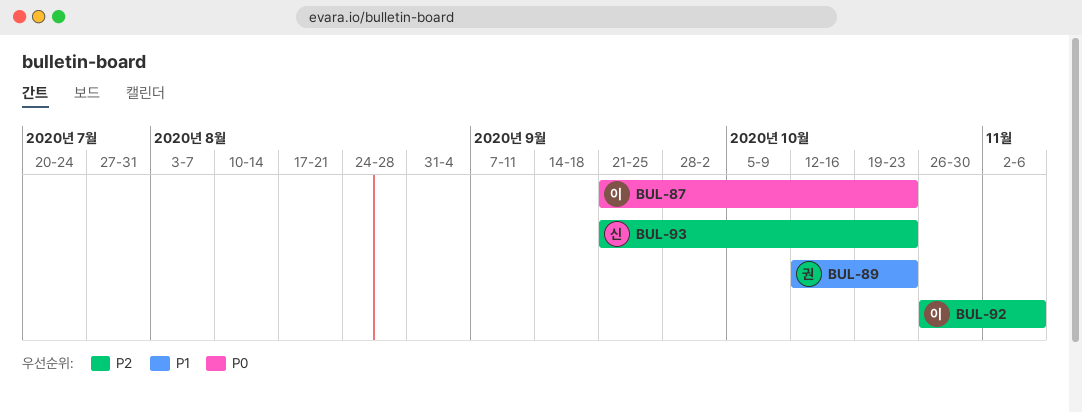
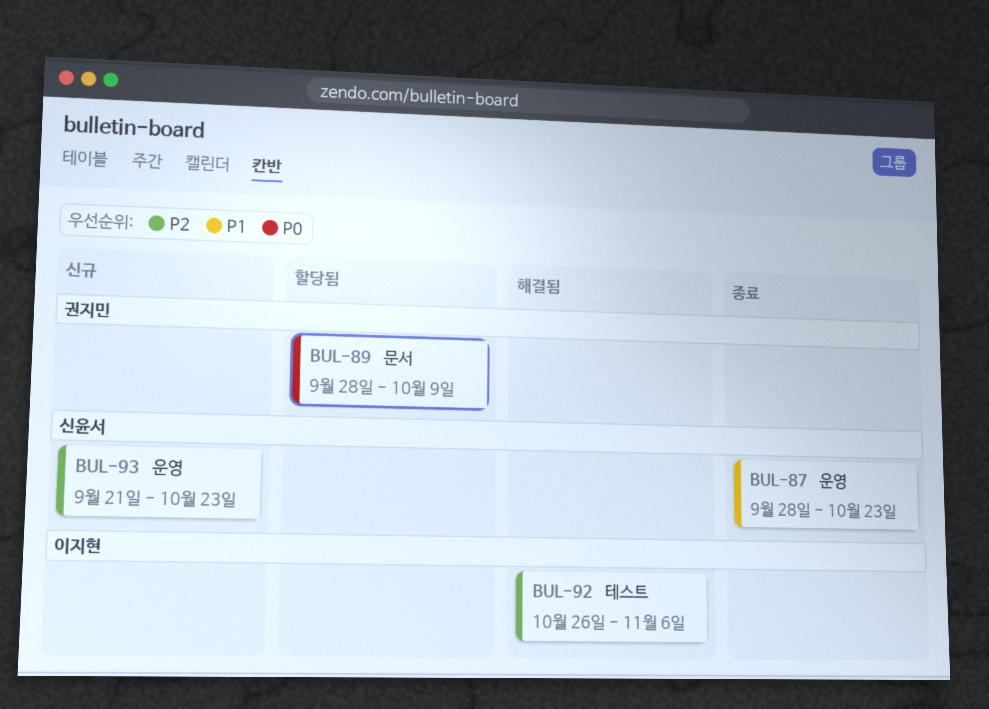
BUL-87, owner: 이지현 -> 신윤서
BUL-87, priority: P0 -> P1
BUL-87, start: Sep 21 -> Sep 28
BUL-89, priority: P1 -> P0
BUL-89, start: Oct 12 -> Sep 28
BUL-89, due: Oct 23 -> Oct 9

